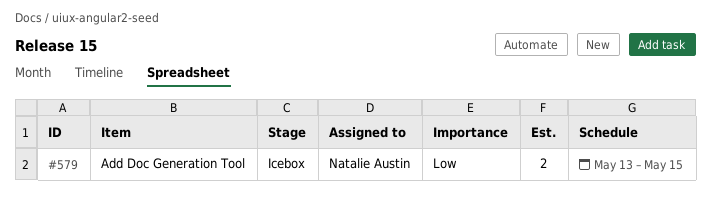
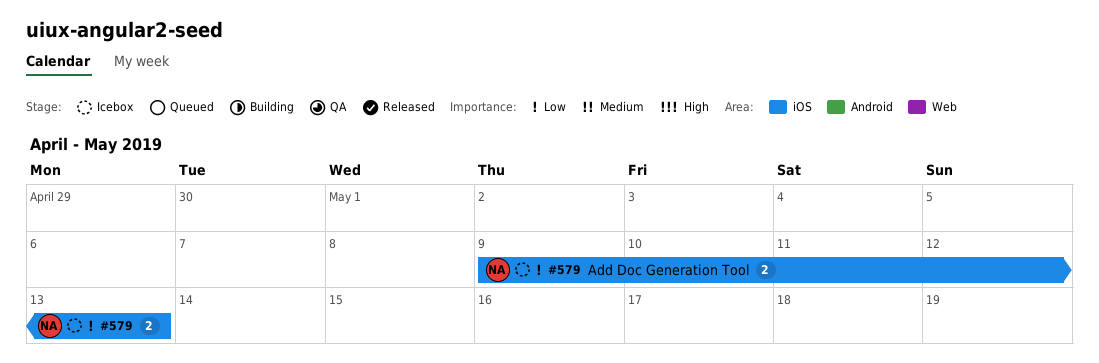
#579, start: May 13 -> May 9
#579, due: May 15 -> May 13

